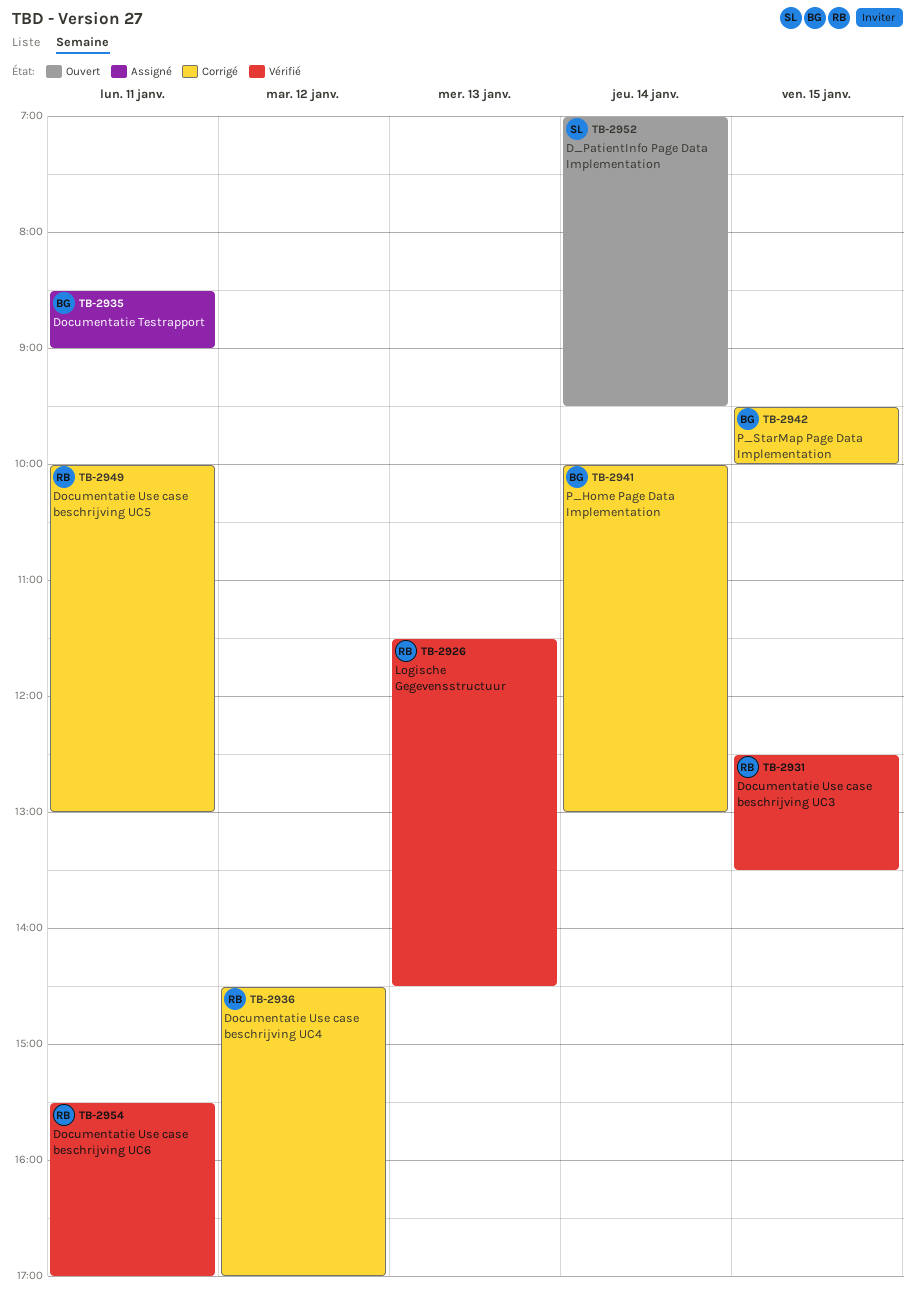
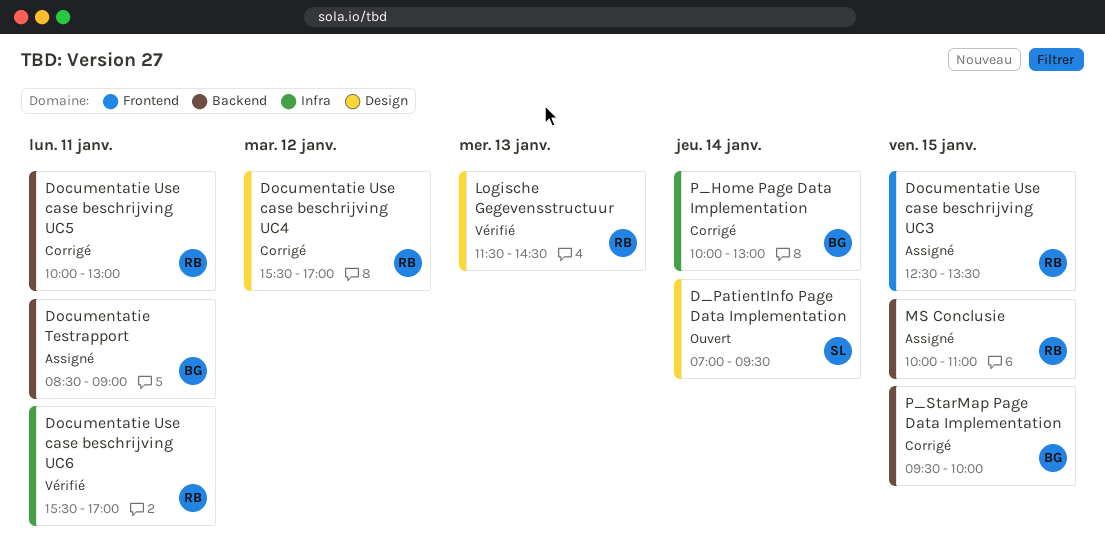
Documentatie Use case beschrijving UC3, status: Vérifié -> Assigné
Documentatie Use case beschrijving UC4, begins: 14:30 -> 15:30
MS Conclusie: none -> present

